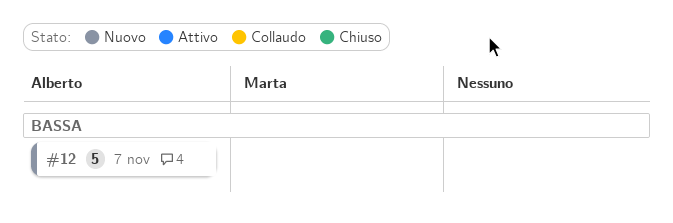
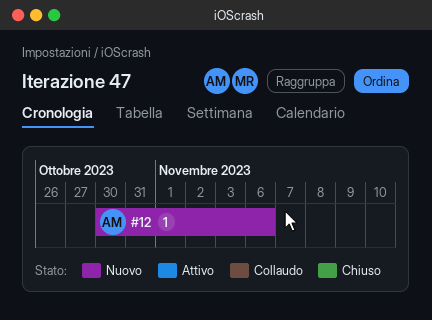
#12, estimate: 5 -> 1
#12, due: Nov 7 -> Nov 6

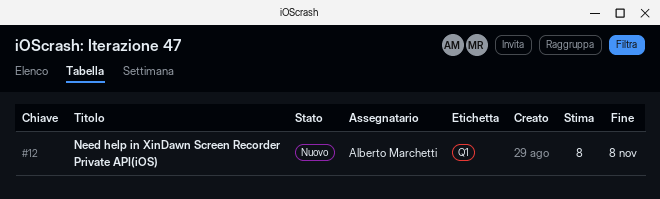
#12, estimate: 1 -> 8
#12, due: Nov 6 -> Nov 8

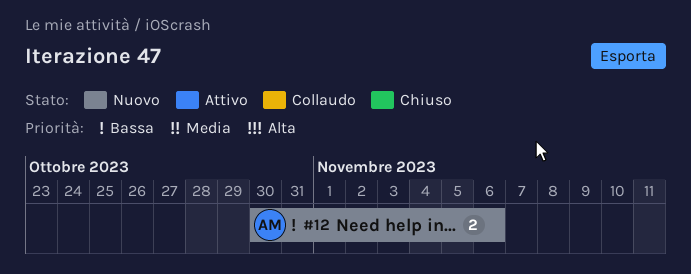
#12, estimate: 8 -> 2
#12, due: Nov 8 -> Nov 6

